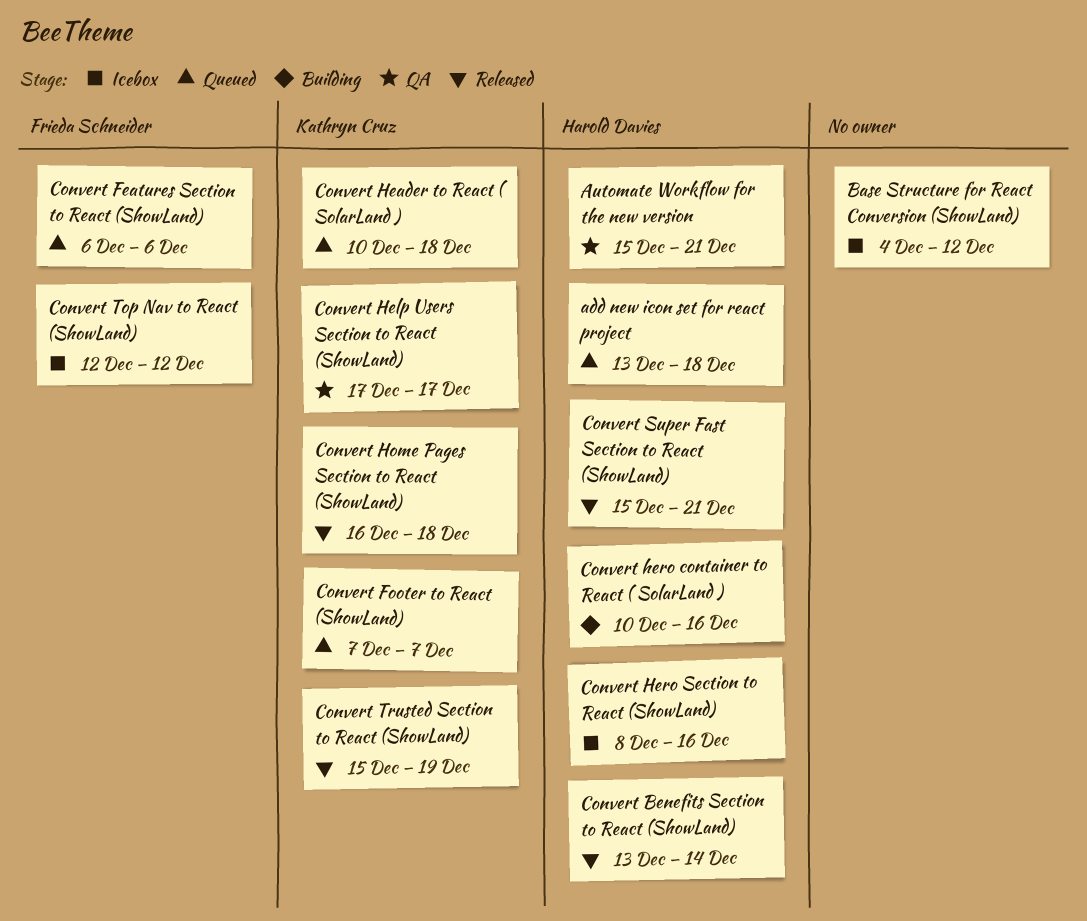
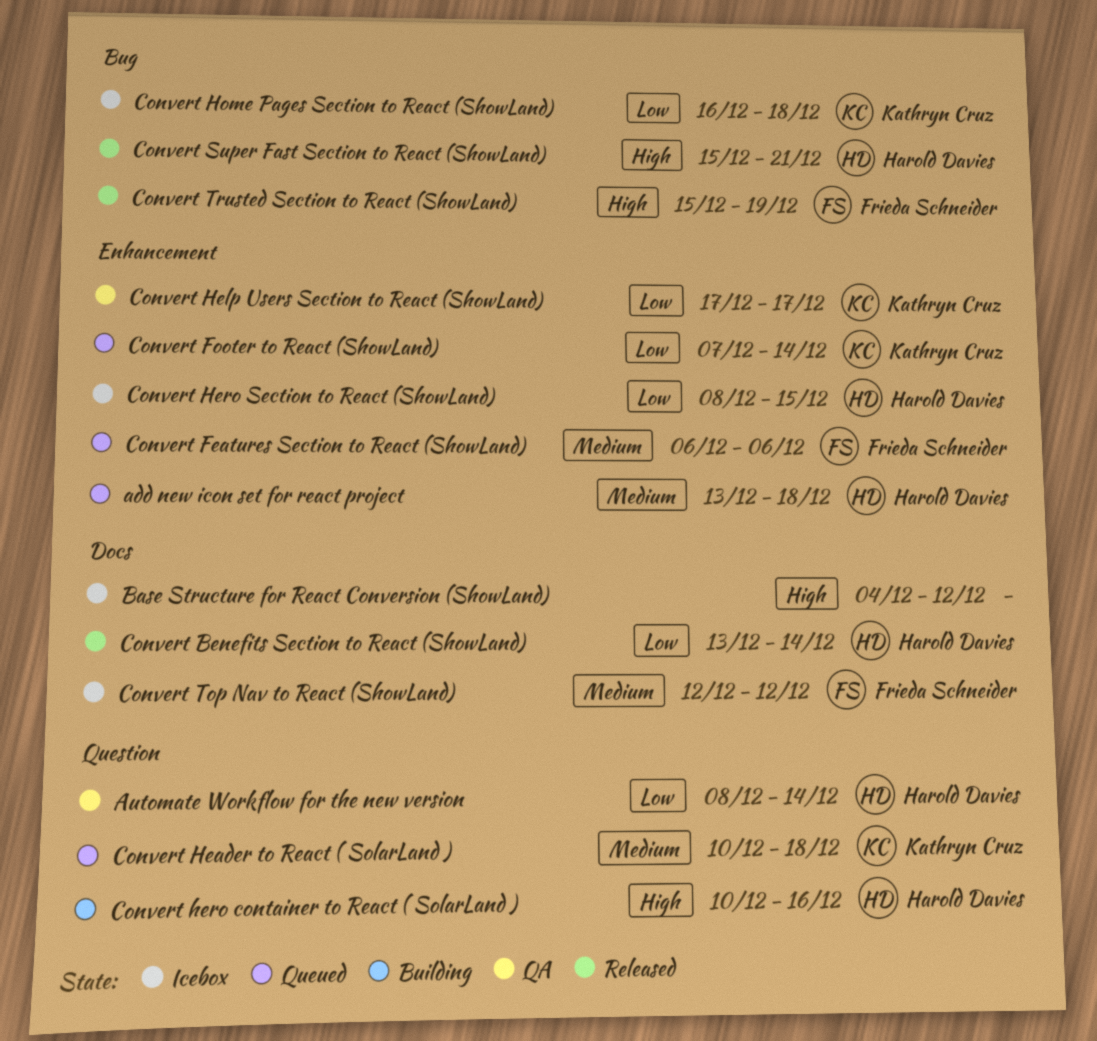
Automate Workflow for the new version, start: Dec 15 -> Dec 8
Automate Workflow for the new version, due: Dec 21 -> Dec 14
Convert Footer to React (ShowLand), due: Dec 7 -> Dec 14
Convert Hero Section to React (ShowLand), due: Dec 16 -> Dec 15
Convert Home Pages Section to React (ShowLand), status: Released -> Icebox
Convert Trusted Section to React (ShowLand), owner: Kathryn Cruz -> Frieda Schneider

